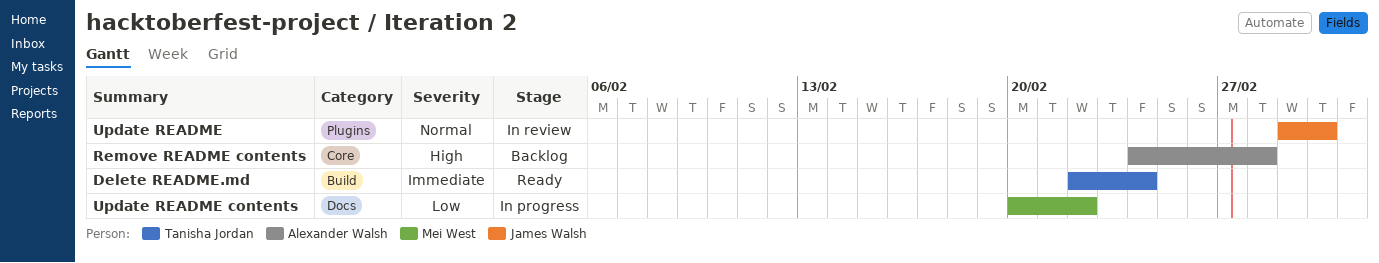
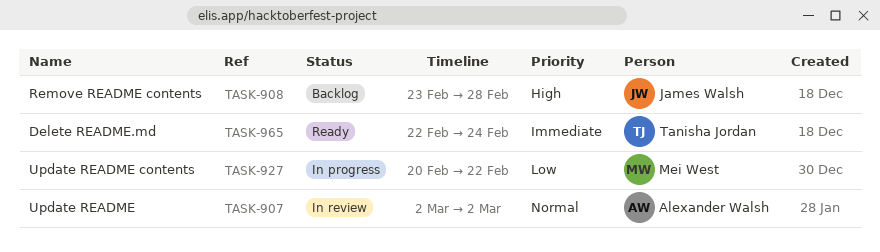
Remove README contents, owner: Alexander Walsh -> James Walsh
Remove README contents, start: Feb 24 -> Feb 23
Update README, owner: James Walsh -> Alexander Walsh
Update README, start: Mar 1 -> Mar 2

